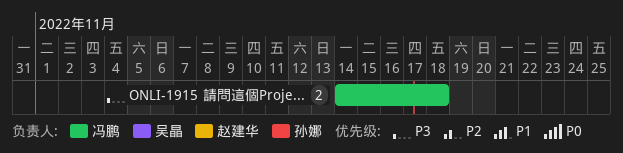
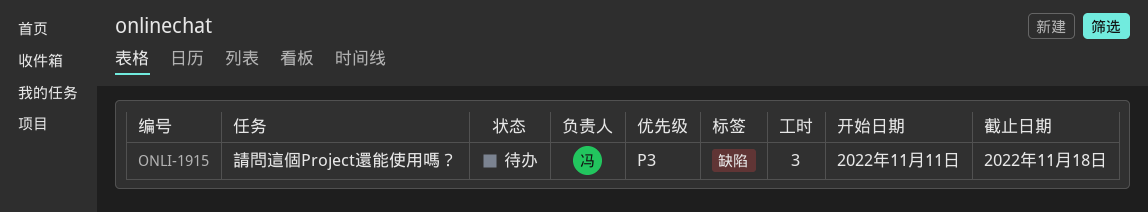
ONLI-1915, estimate: 2 -> 3
ONLI-1915, start: Nov 14 -> Nov 11

